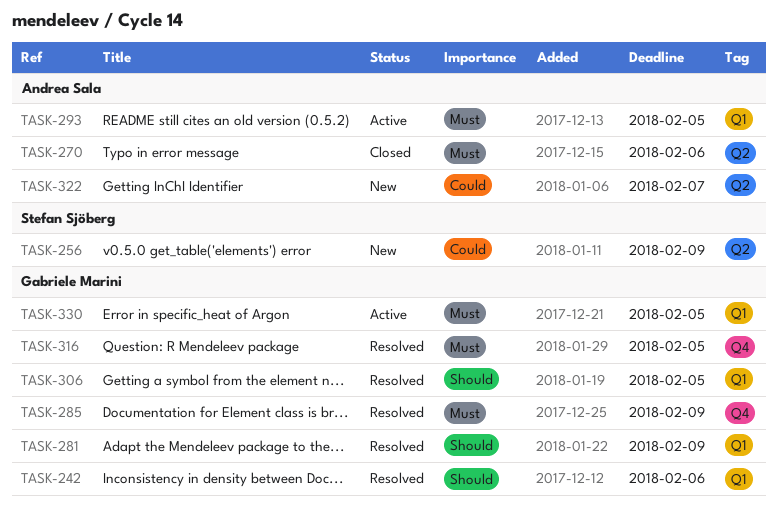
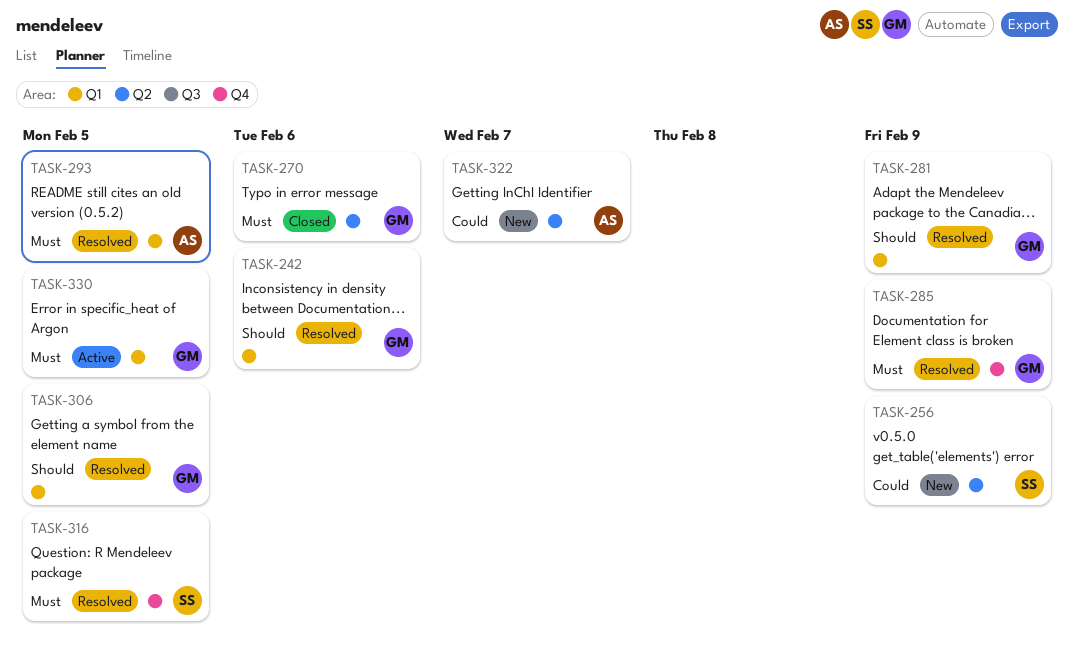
TASK-270, owner: Andrea Sala -> Gabriele Marini
TASK-293, status: Active -> Resolved
TASK-316, owner: Gabriele Marini -> Stefan Sjöberg

